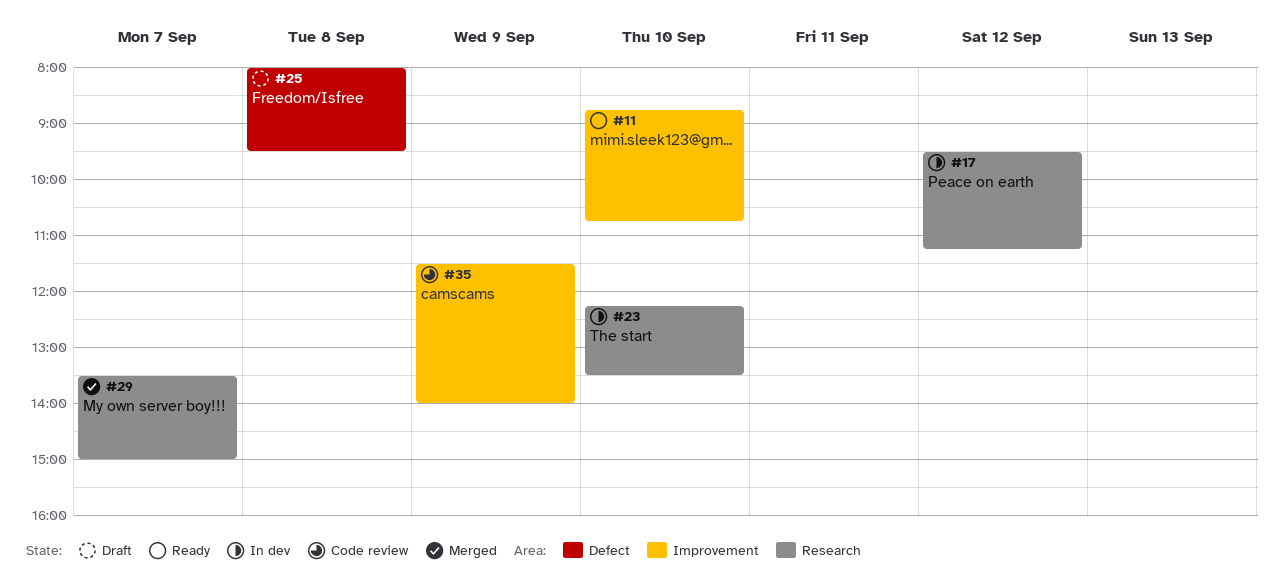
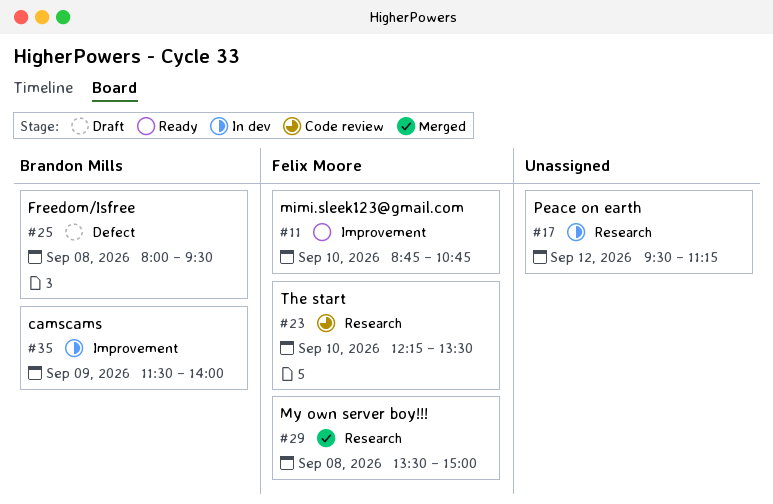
#23, status: In dev -> Code review
#29, day: Sep 7 -> Sep 8
#35, status: Code review -> In dev

